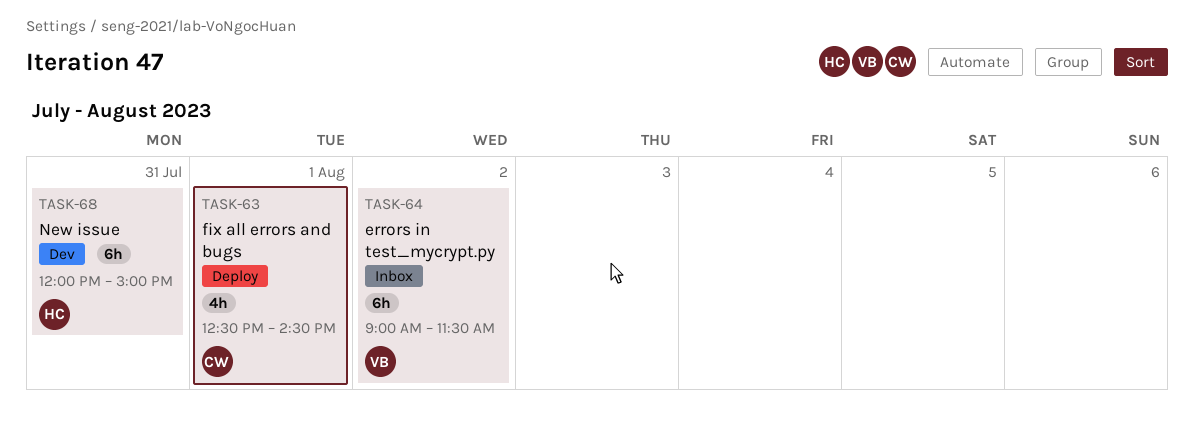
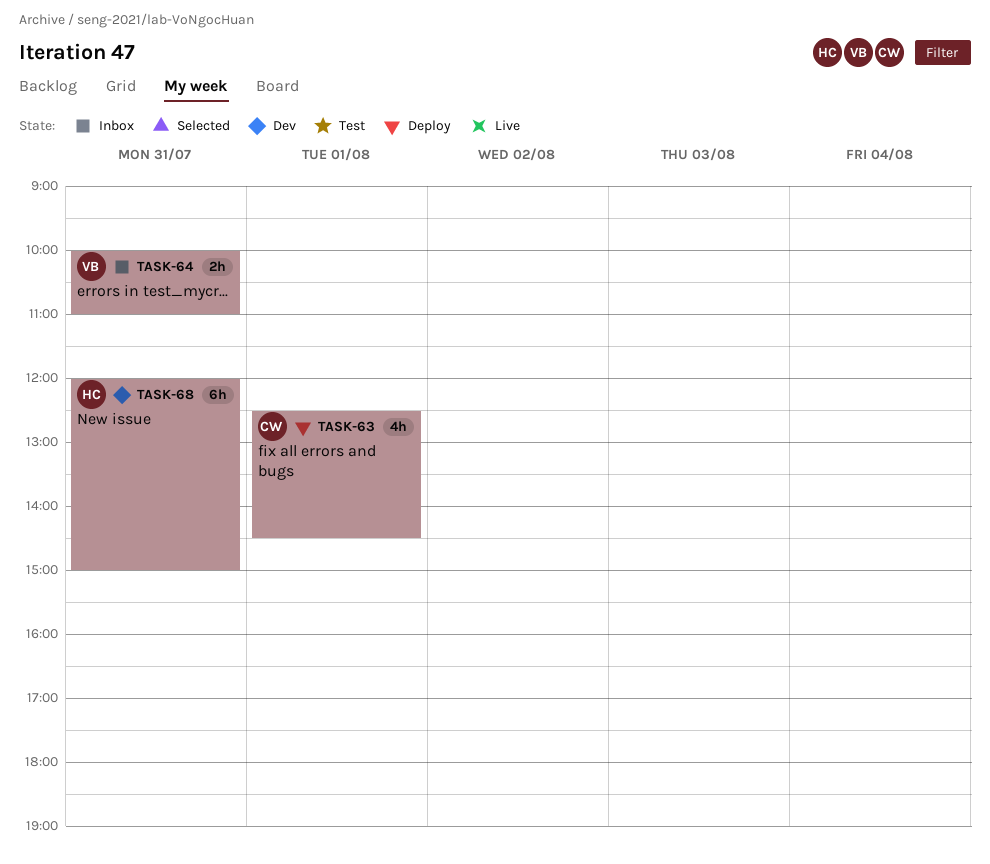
TASK-64, estimate: 6h -> 2h
TASK-64, day: Aug 2 -> Jul 31
TASK-64, begins: 09:00 -> 10:00
TASK-64, ends: 11:30 -> 11:00

